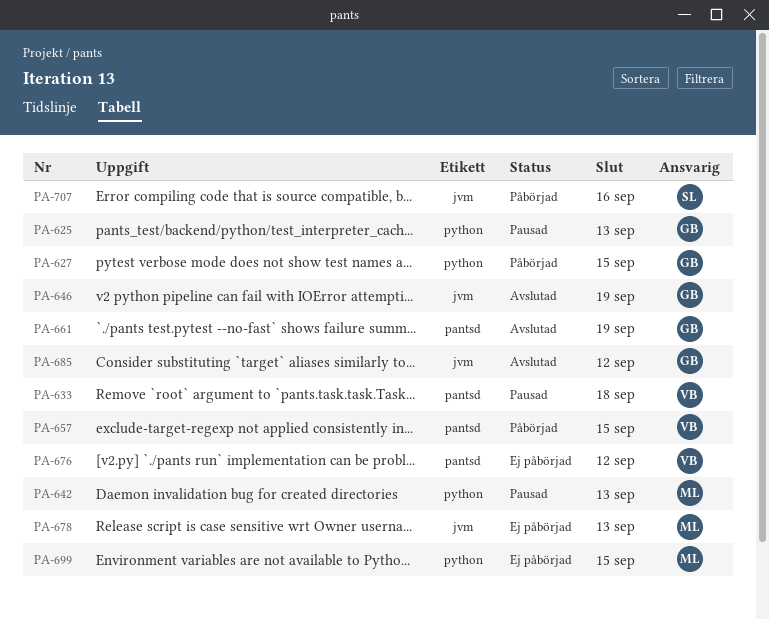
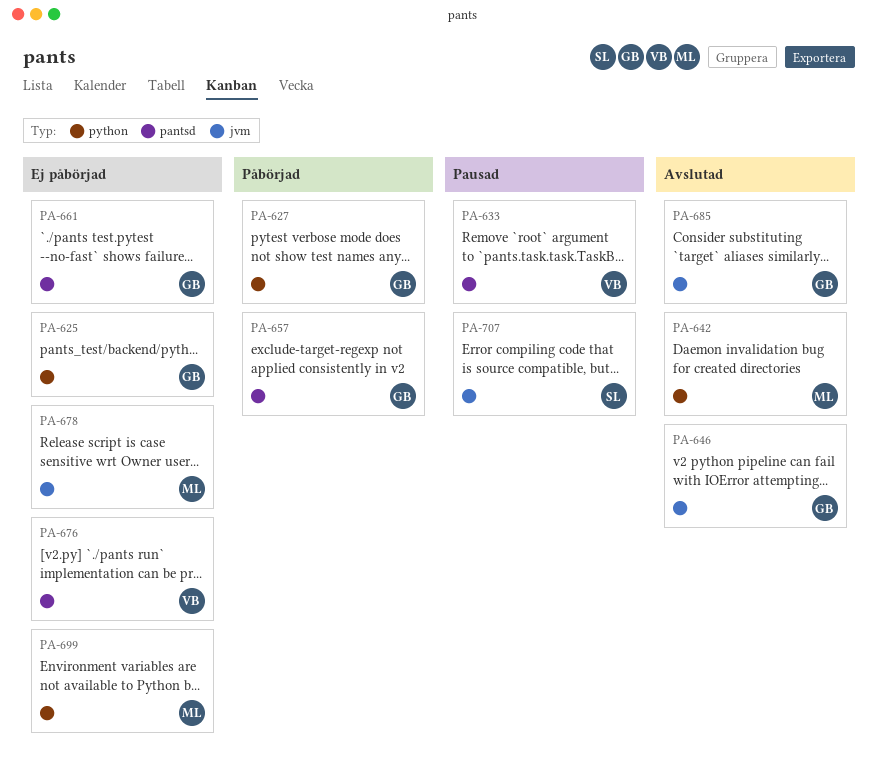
PA-625, status: Pausad -> Ej påbörjad
PA-642, status: Pausad -> Avslutad
PA-657, owner: VB -> GB
PA-661, status: Avslutad -> Ej påbörjad
PA-707, status: Påbörjad -> Pausad

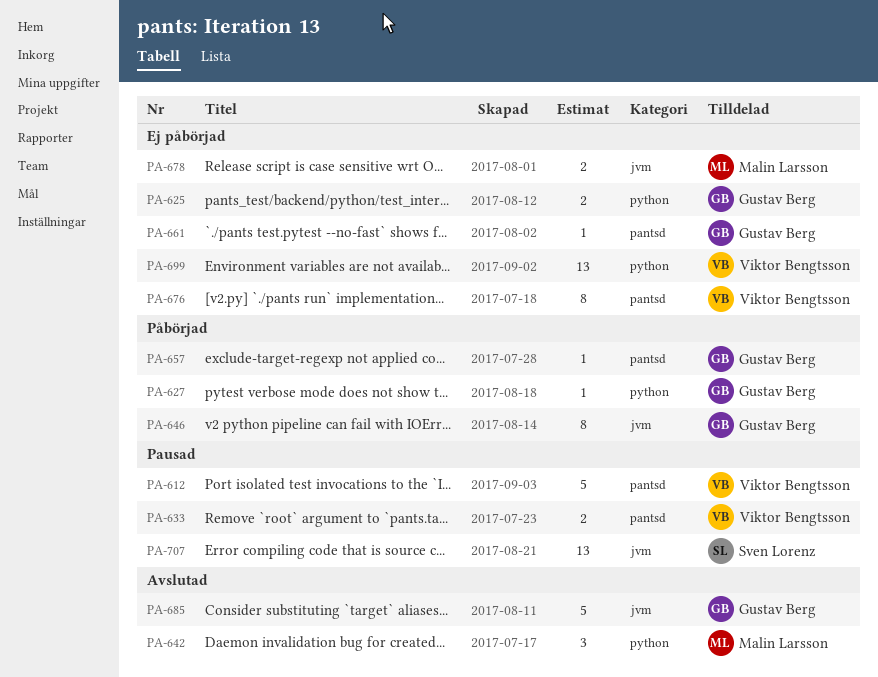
PA-612: none -> present
PA-646, status: Avslutad -> Påbörjad
PA-699, owner: Malin Larsson -> Viktor Bengtsson

